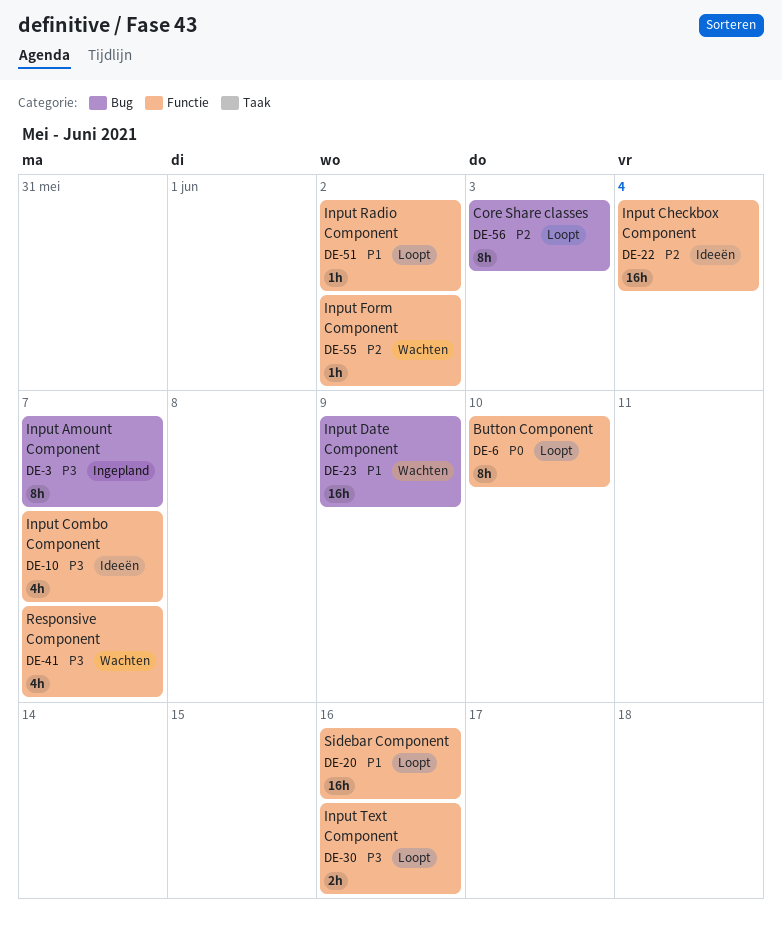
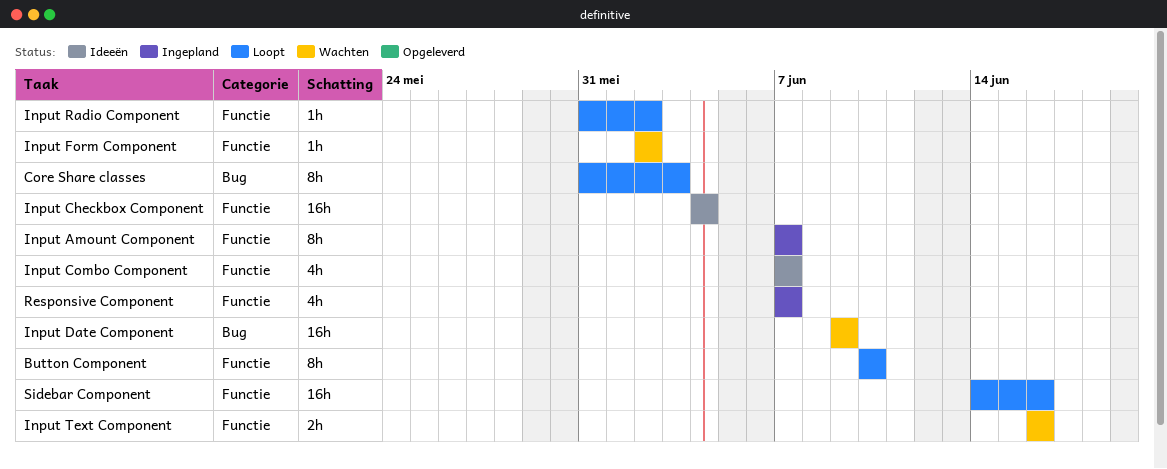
Input Amount Component, label: Bug -> Functie
Input Text Component, status: Loopt -> Wachten
Responsive Component, status: Wachten -> Ingepland

